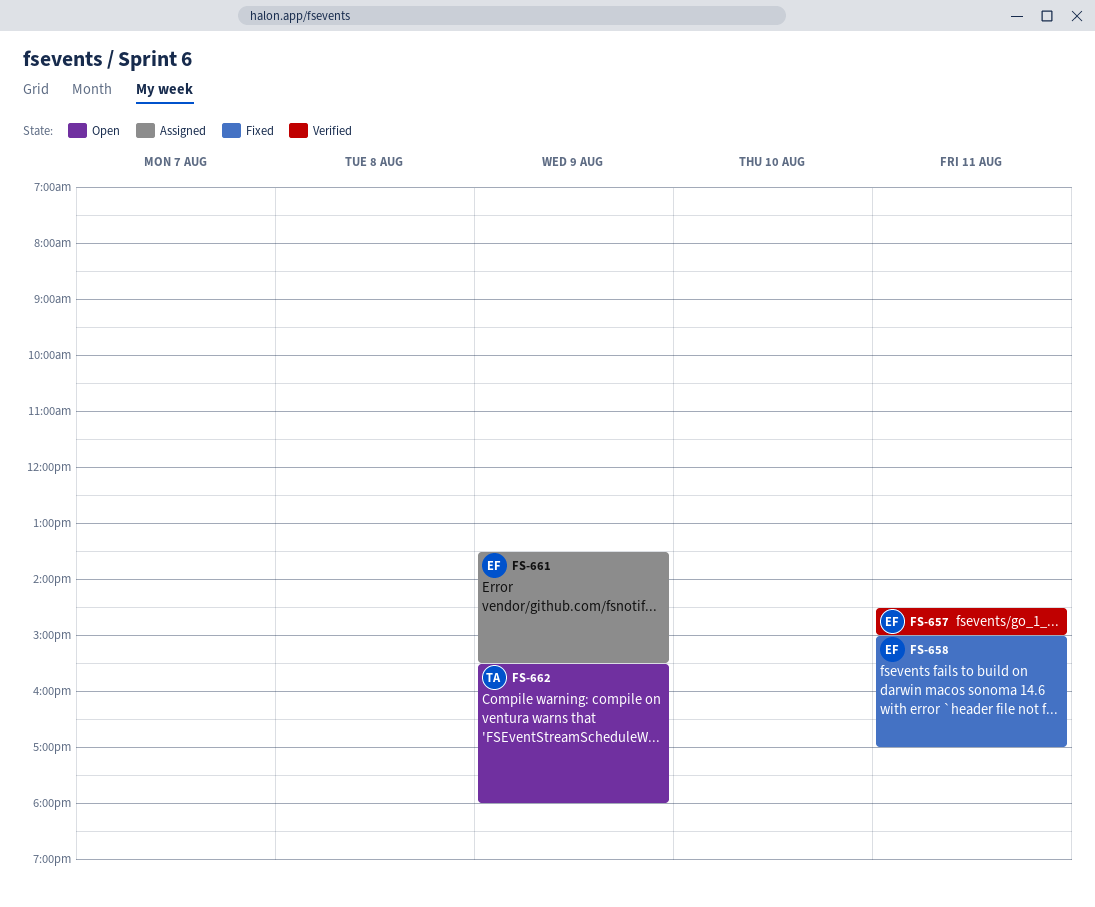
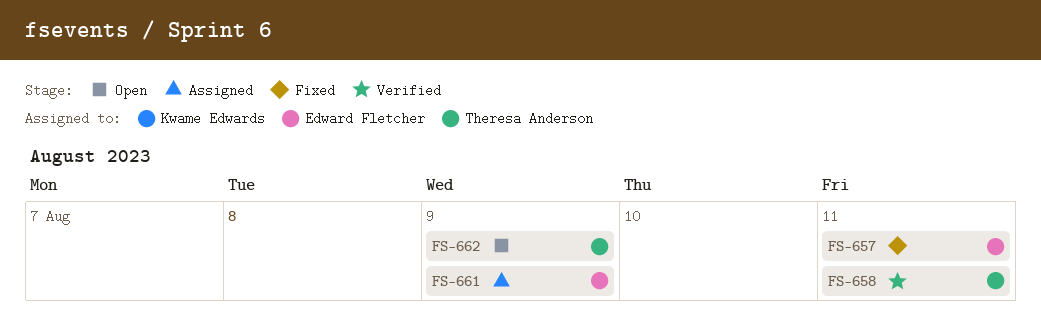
FS-657, status: Verified -> Fixed
FS-658, status: Fixed -> Verified
FS-658, owner: Edward Fletcher -> Theresa Anderson

